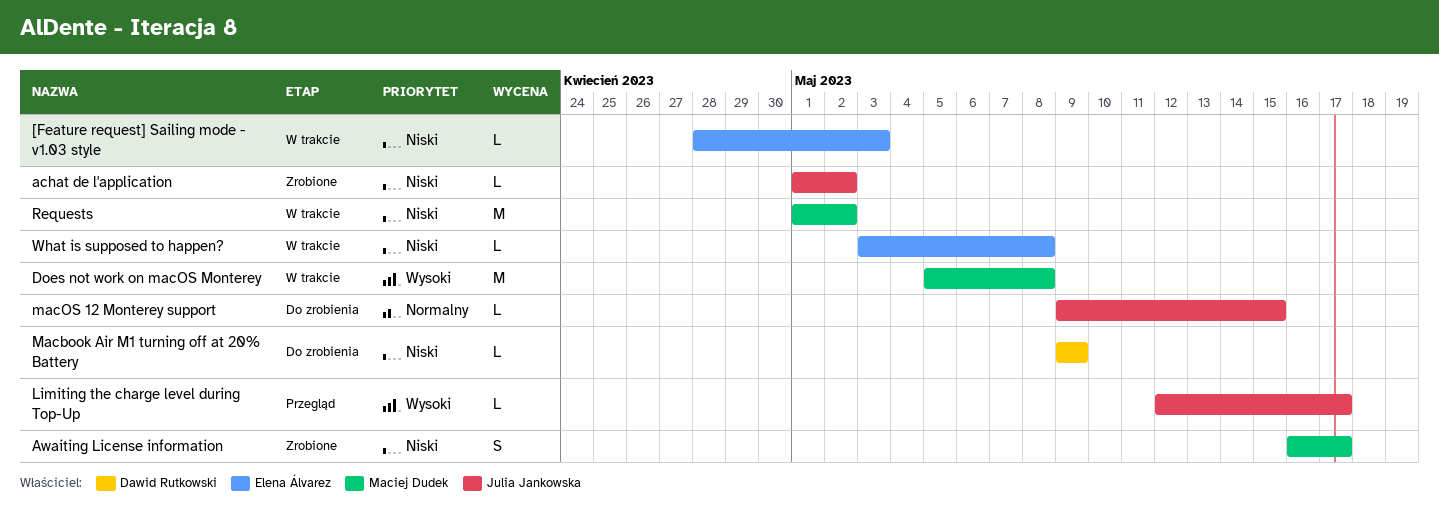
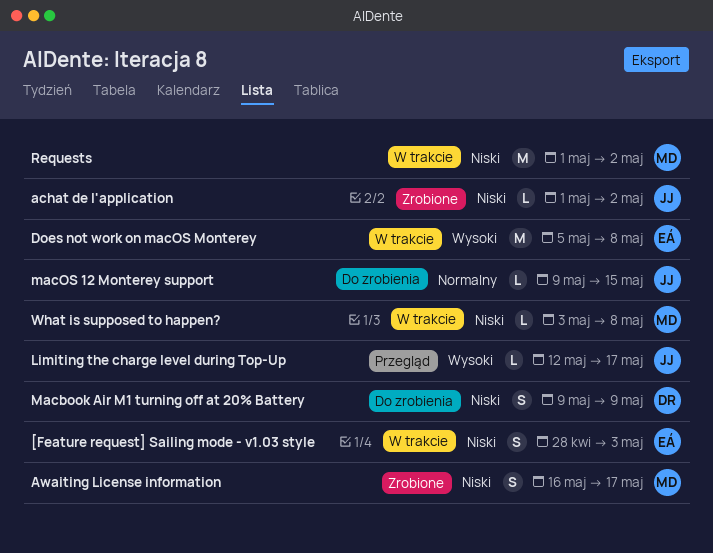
[Feature request] Sailing mode - v1.03 style, estimate: L -> S
Does not work on macOS Monterey, owner: Maciej Dudek -> Elena Álvarez
Macbook Air M1 turning off at 20% Battery, estimate: L -> S
What is supposed to happen?, owner: Elena Álvarez -> Maciej Dudek

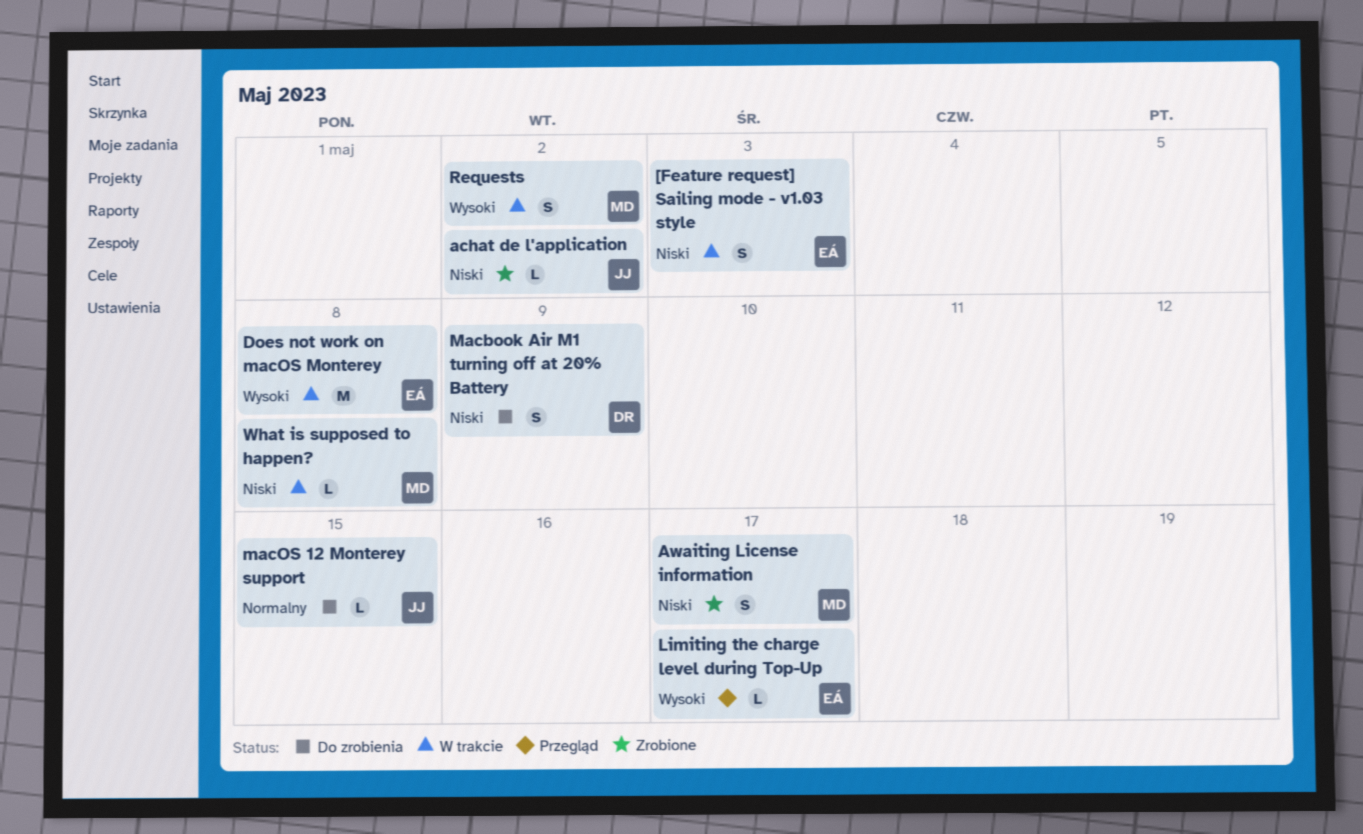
Limiting the charge level during Top-Up, owner: JJ -> EÁ
Requests, priority: Niski -> Wysoki
Requests, estimate: M -> S

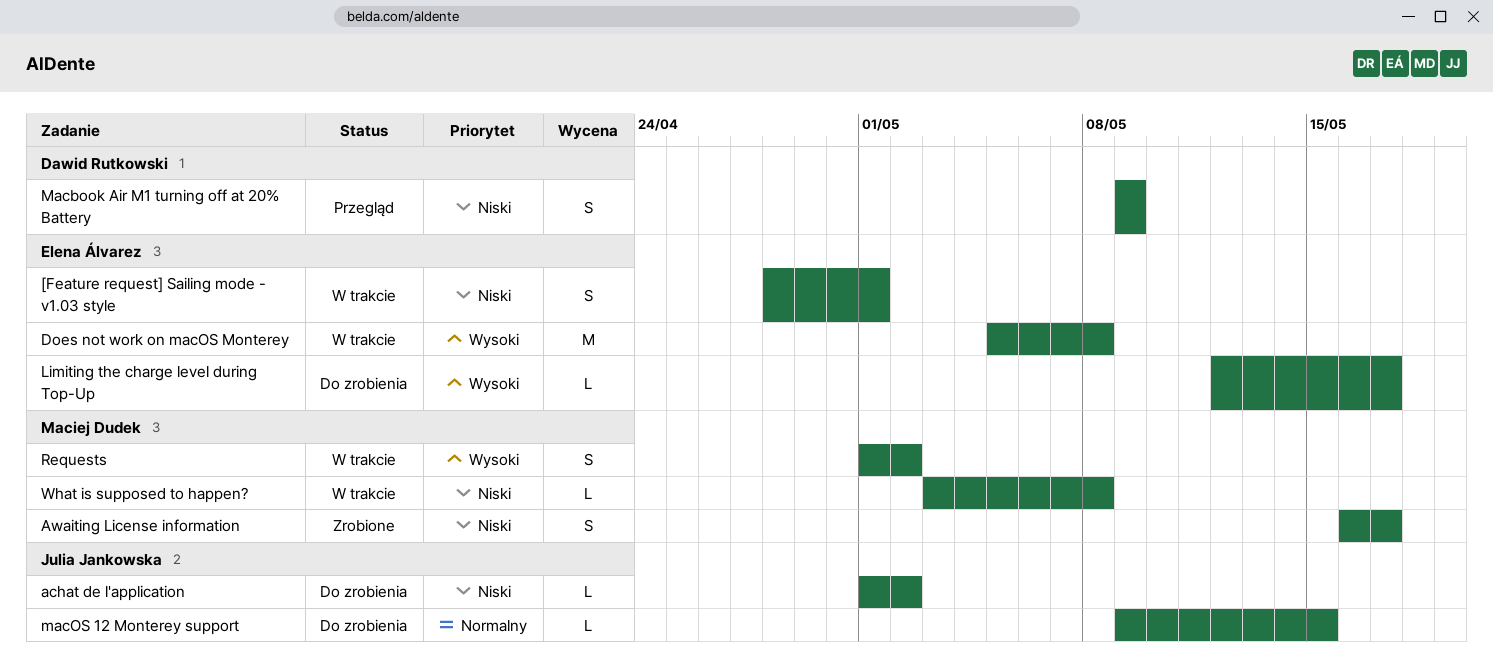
[Feature request] Sailing mode - v1.03 style, due: May 3 -> May 1
achat de l'application, status: Zrobione -> Do zrobienia
Limiting the charge level during Top-Up, status: Przegląd -> Do zrobienia
Macbook Air M1 turning off at 20% Battery, status: Do zrobienia -> Przegląd

